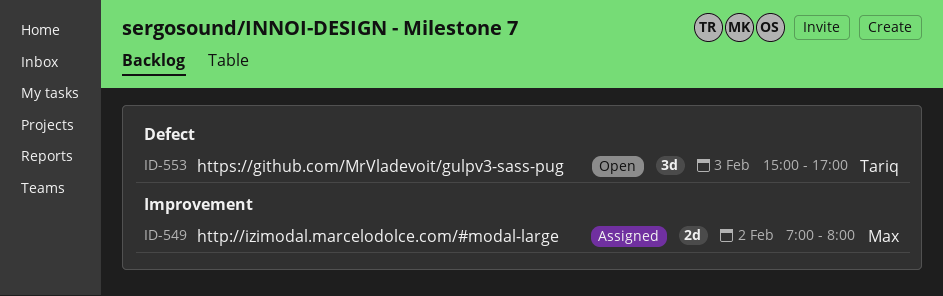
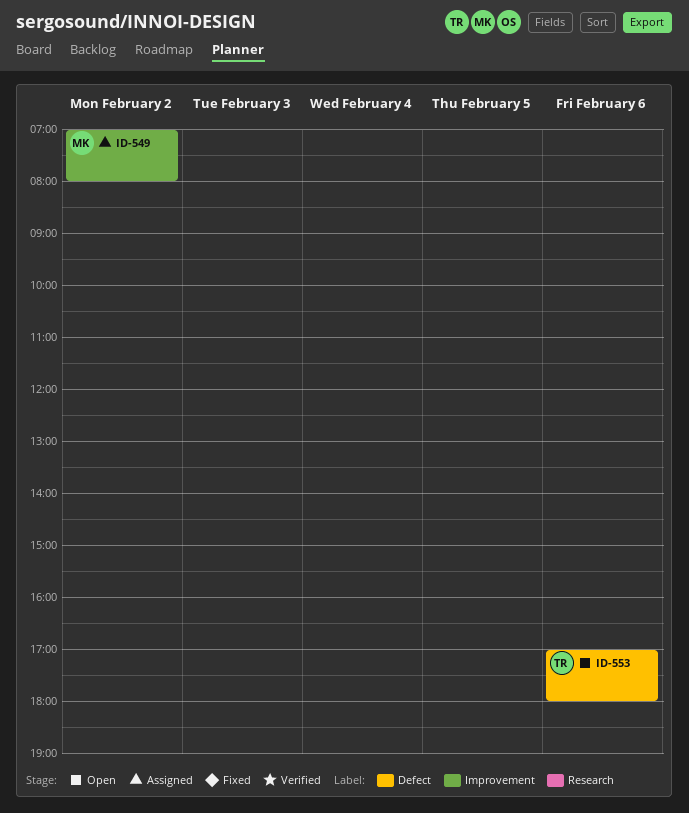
ID-553, day: Feb 3 -> Feb 6
ID-553, begins: 15:00 -> 17:00
ID-553, ends: 17:00 -> 18:00

